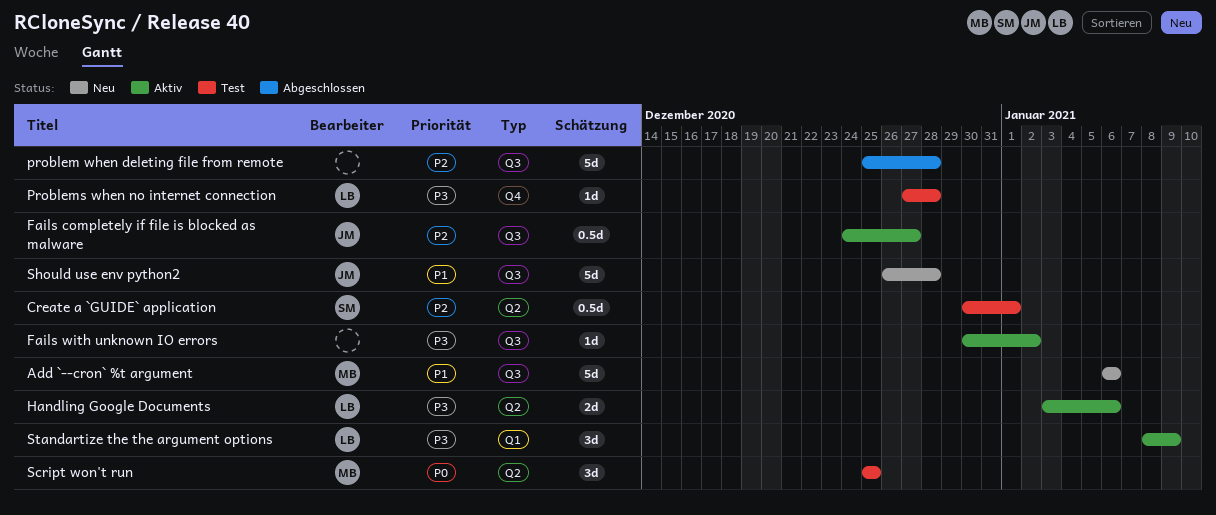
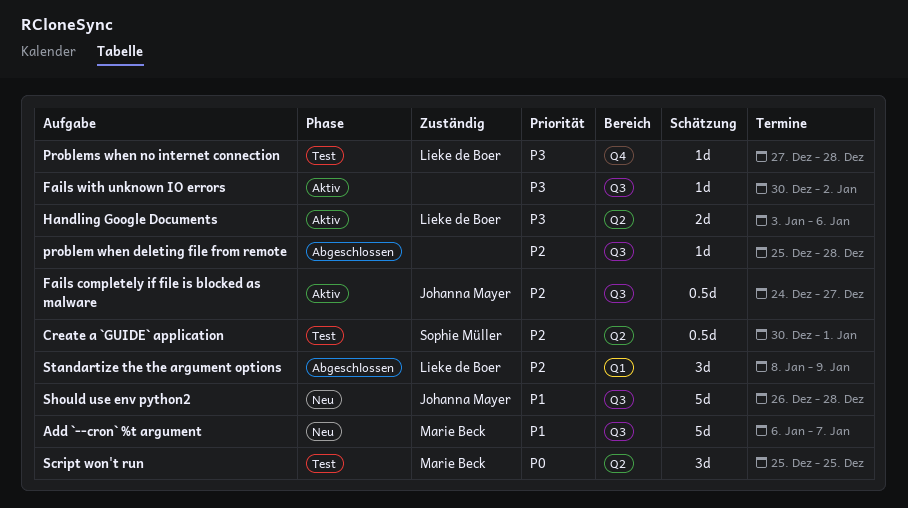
Add `--cron` %t argument, due: Jan 6 -> Jan 7
problem when deleting file from remote, estimate: 5d -> 1d
Standartize the the argument options, status: Aktiv -> Abgeschlossen
Standartize the the argument options, priority: P3 -> P2

